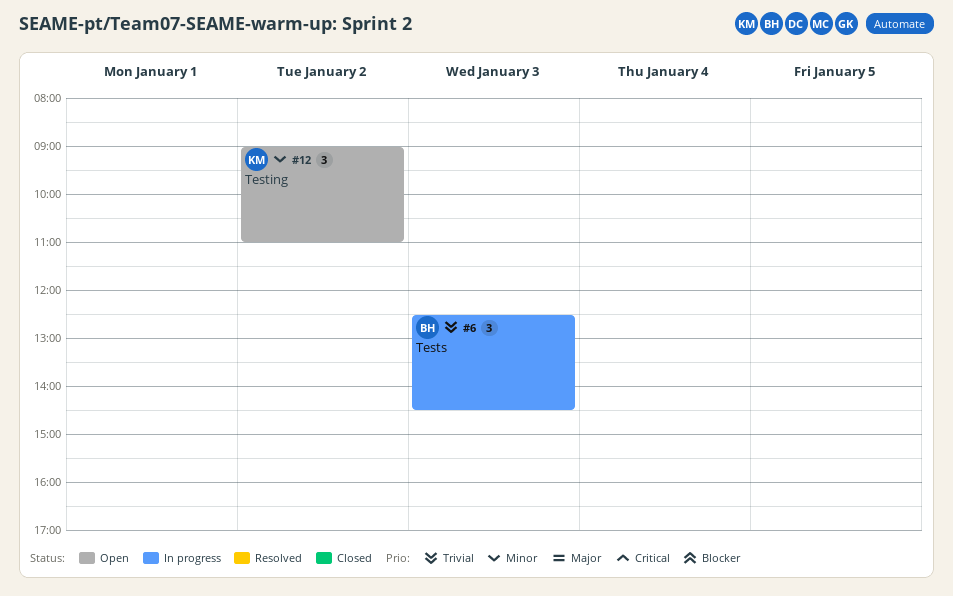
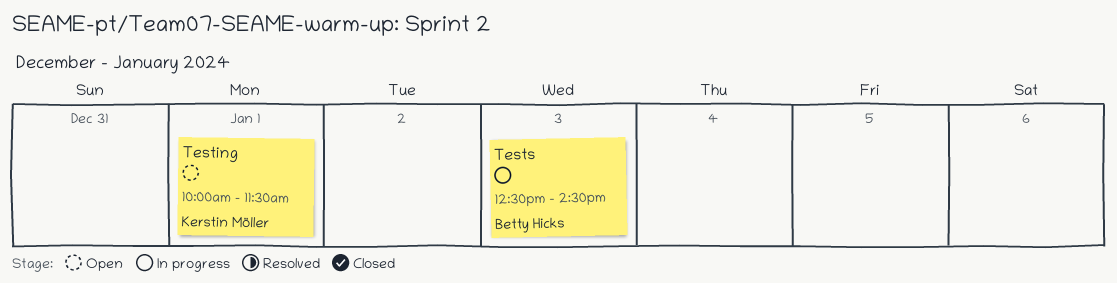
Testing, day: Jan 2 -> Jan 1
Testing, begins: 09:00 -> 10:00
Testing, ends: 11:00 -> 11:30

